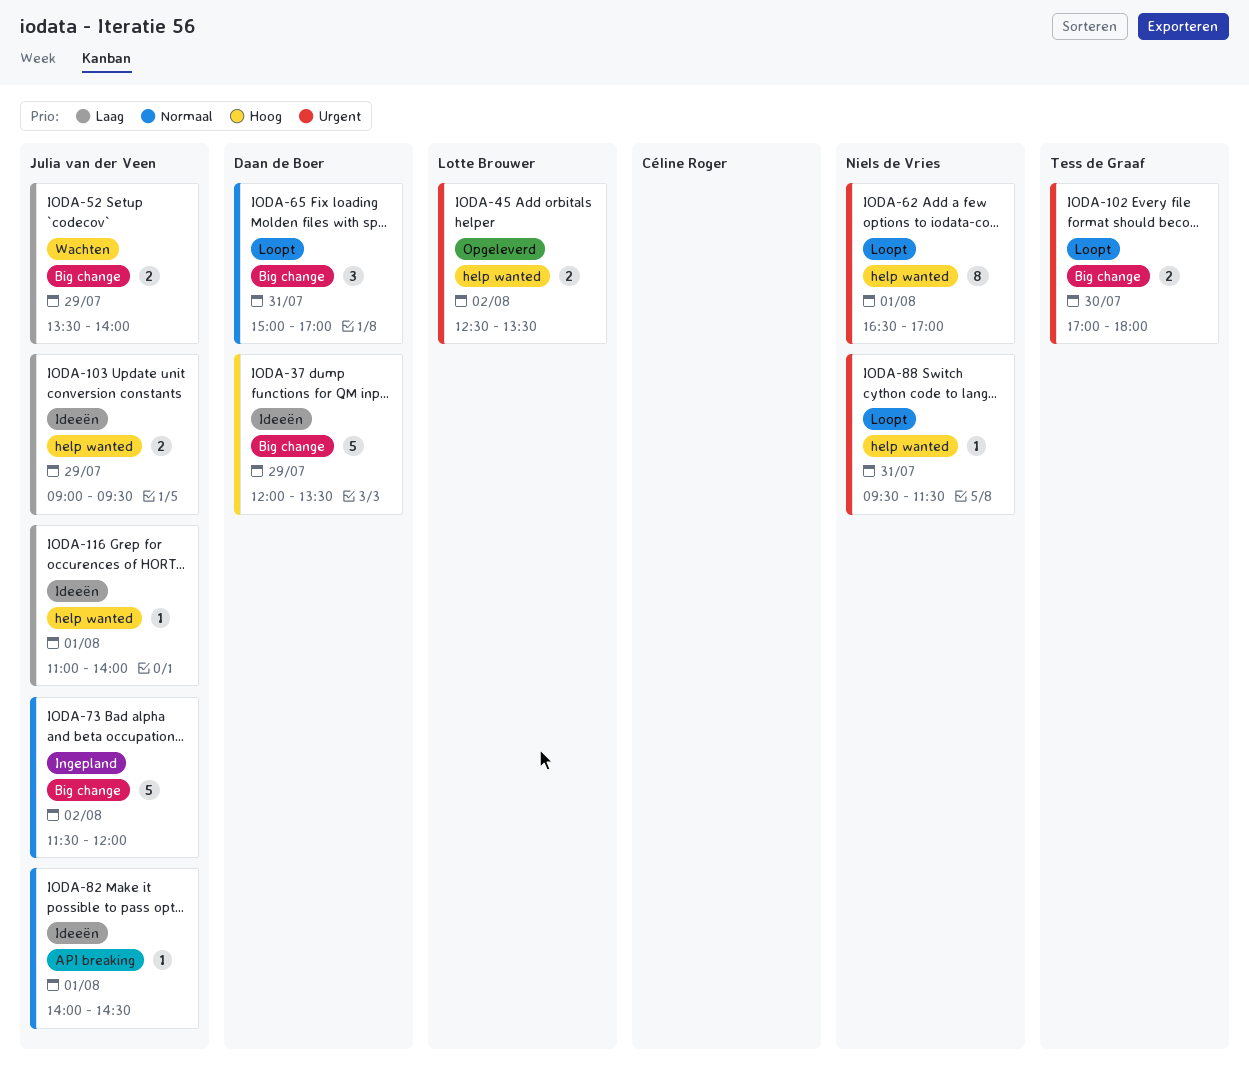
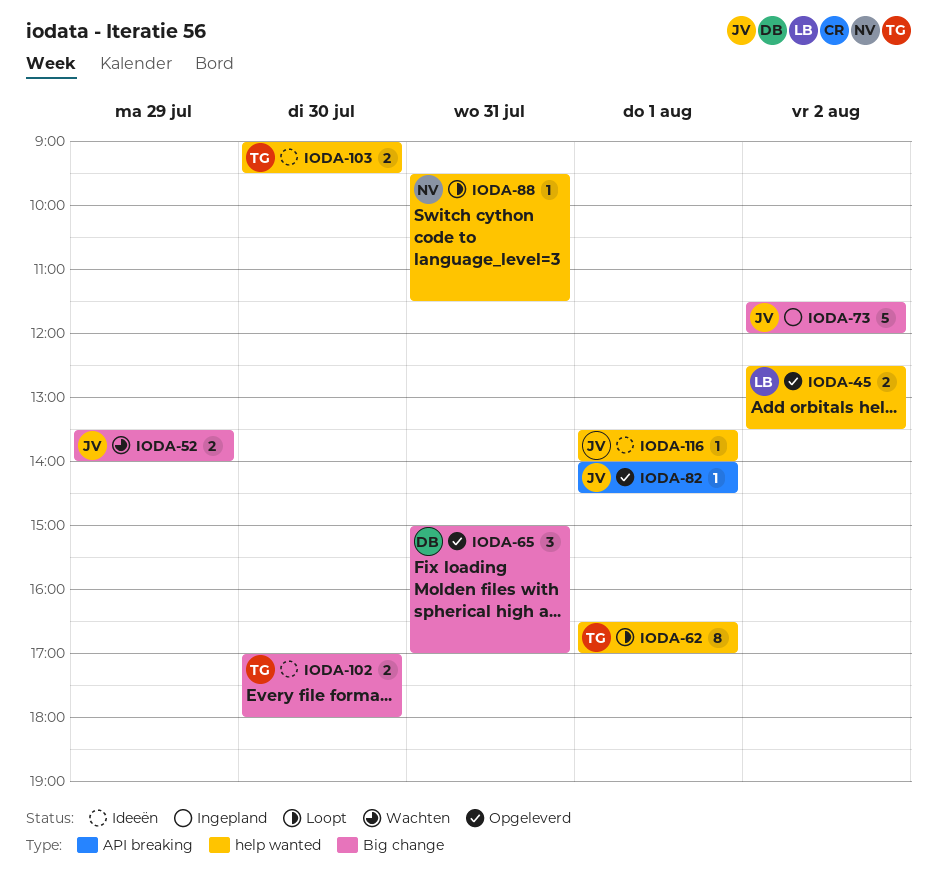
IODA-37: present -> none
IODA-62, owner: Niels de Vries -> Tess de Graaf
IODA-65, status: Loopt -> Opgeleverd
IODA-82, status: Ideeën -> Opgeleverd
IODA-102, status: Loopt -> Ideeën
IODA-103, owner: Julia van der Veen -> Tess de Graaf
IODA-103, day: Jul 29 -> Jul 30
IODA-116, begins: 11:00 -> 13:30

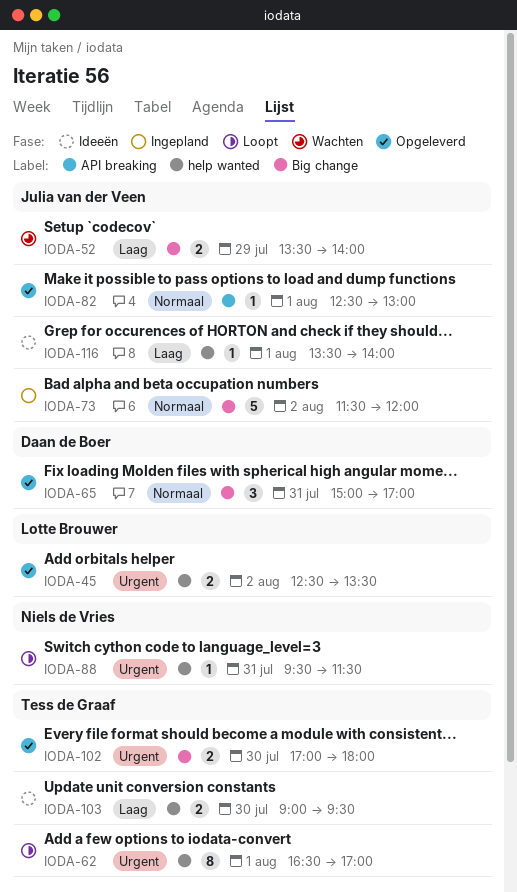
IODA-82, begins: 14:00 -> 12:30
IODA-82, ends: 14:30 -> 13:00
IODA-102, status: Ideeën -> Opgeleverd

